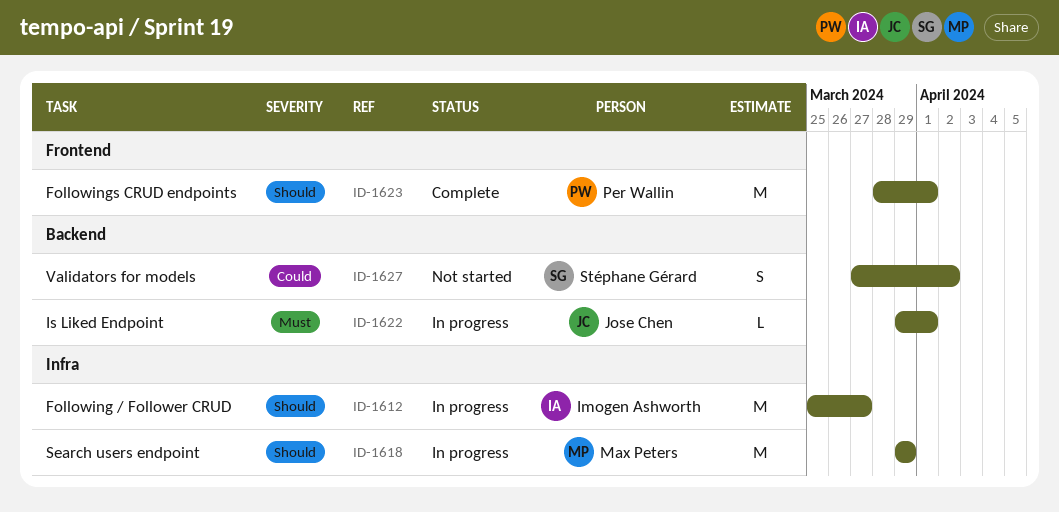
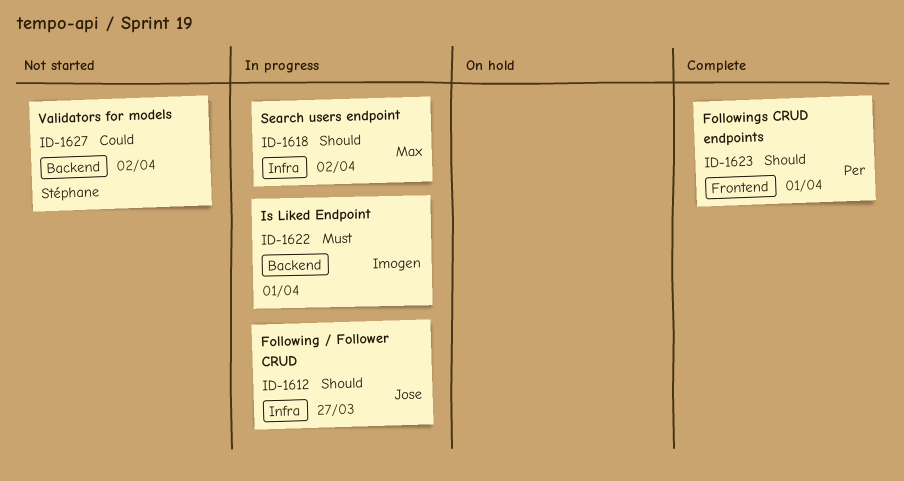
ID-1612, owner: Imogen Ashworth -> Jose Chen
ID-1618, due: Mar 29 -> Apr 2
ID-1622, owner: Jose Chen -> Imogen Ashworth

